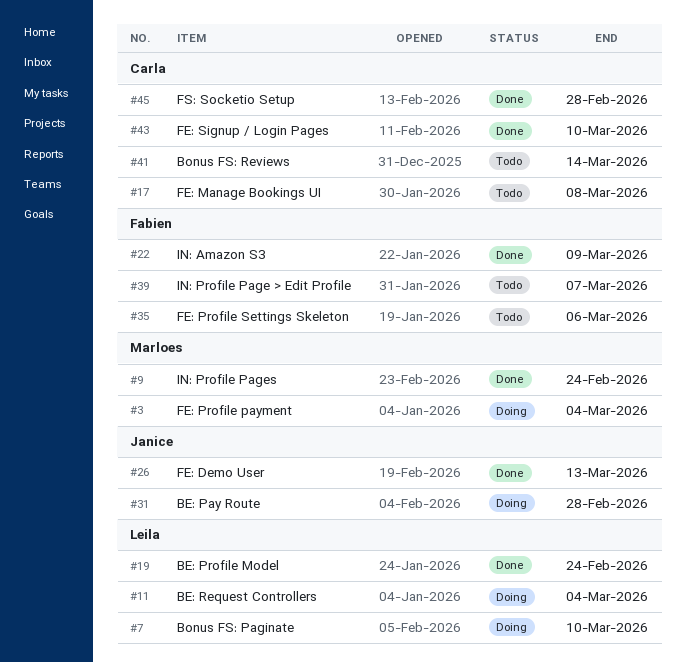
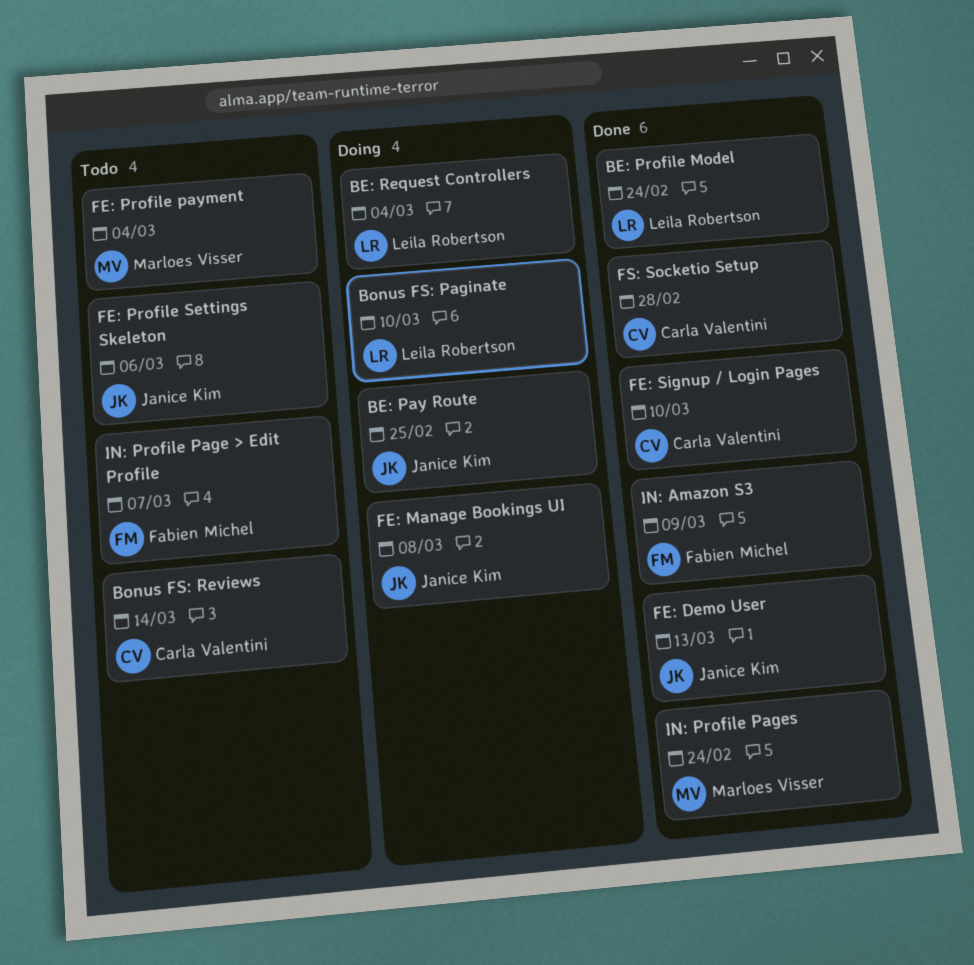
BE: Pay Route, due: Feb 28 -> Feb 25
FE: Manage Bookings UI, status: Todo -> Doing
FE: Manage Bookings UI, owner: Carla Valentini -> Janice Kim
FE: Profile payment, status: Doing -> Todo
FE: Profile Settings Skeleton, owner: Fabien Michel -> Janice Kim

